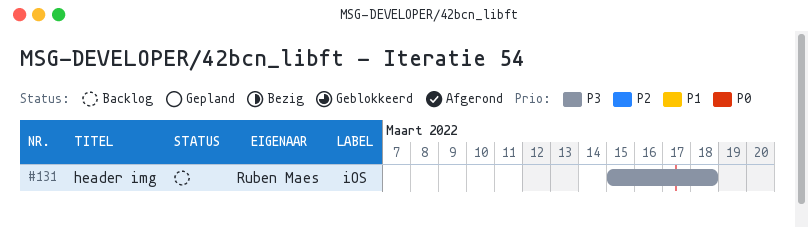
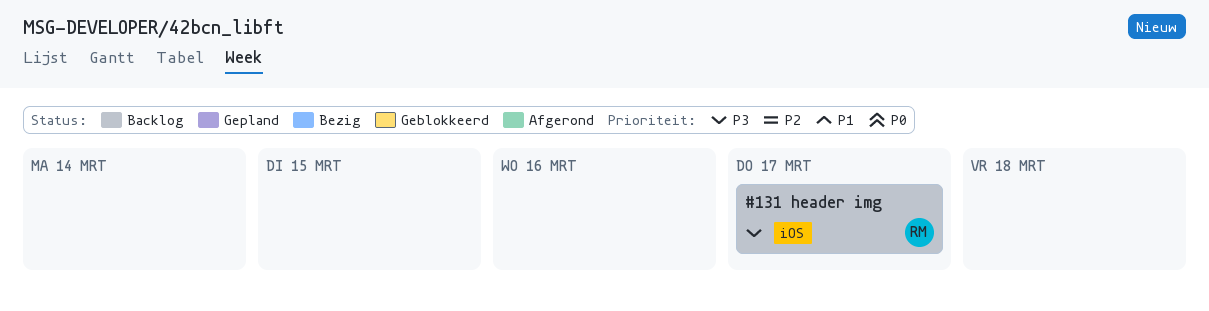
#131, due: Mar 18 -> Mar 17

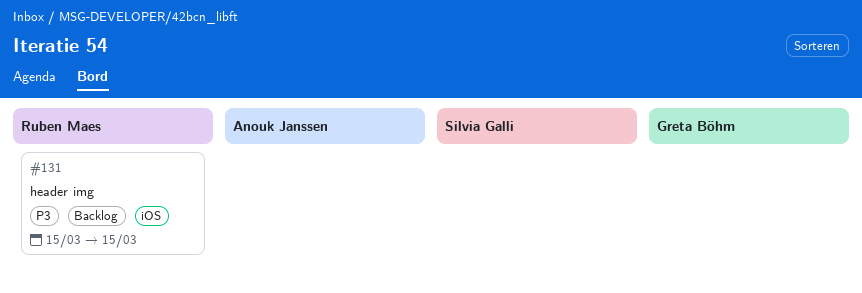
#131, due: Mar 17 -> Mar 15

